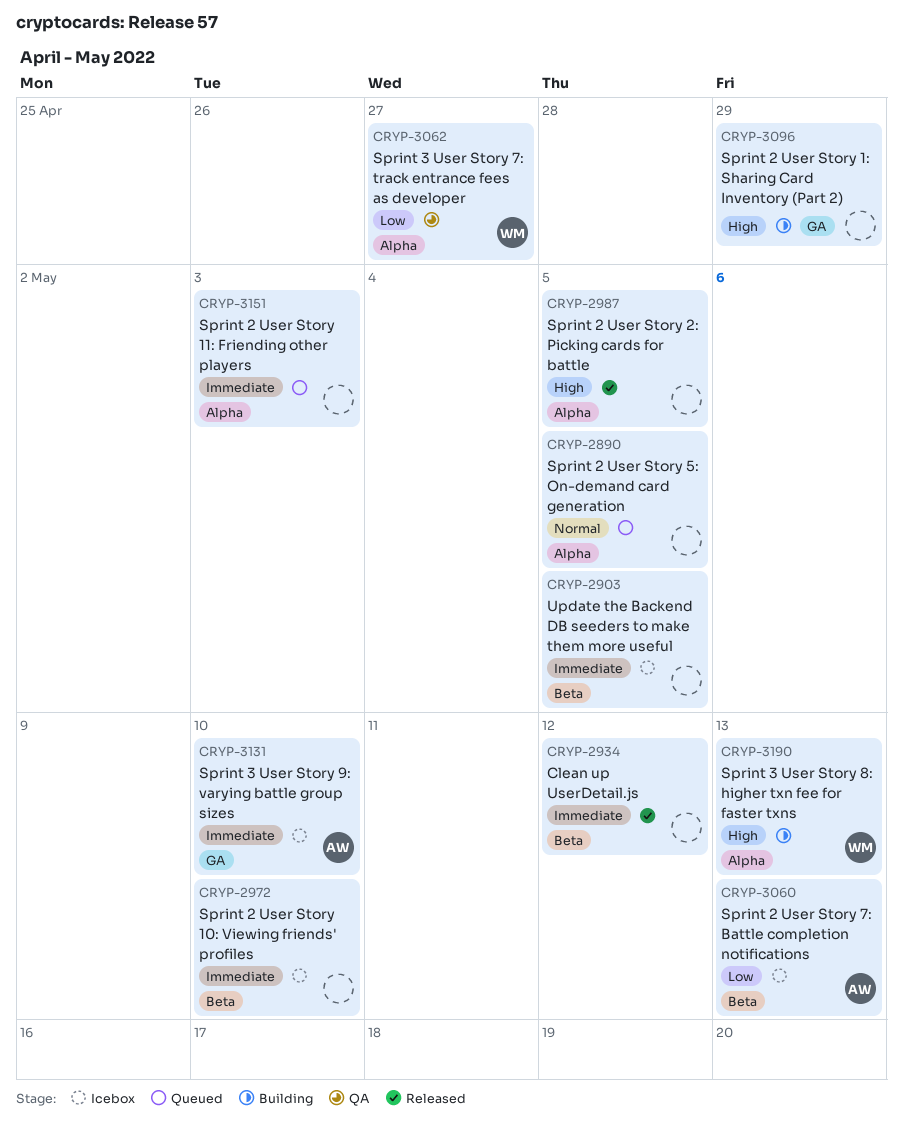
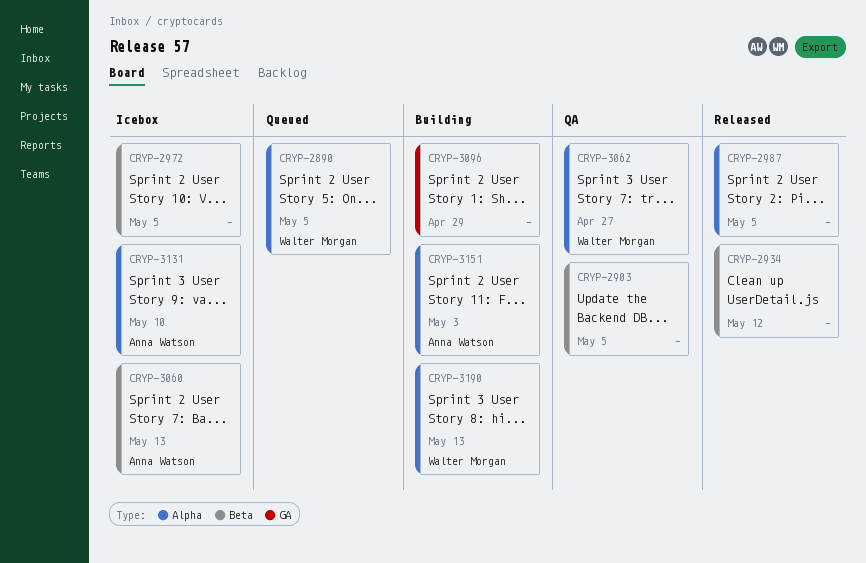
CRYP-2890, owner: none -> Walter Morgan
CRYP-2903, status: Icebox -> QA
CRYP-2972, due: May 10 -> May 5
CRYP-3131, label: GA -> Alpha
CRYP-3151, status: Queued -> Building
CRYP-3151, owner: none -> Anna Watson

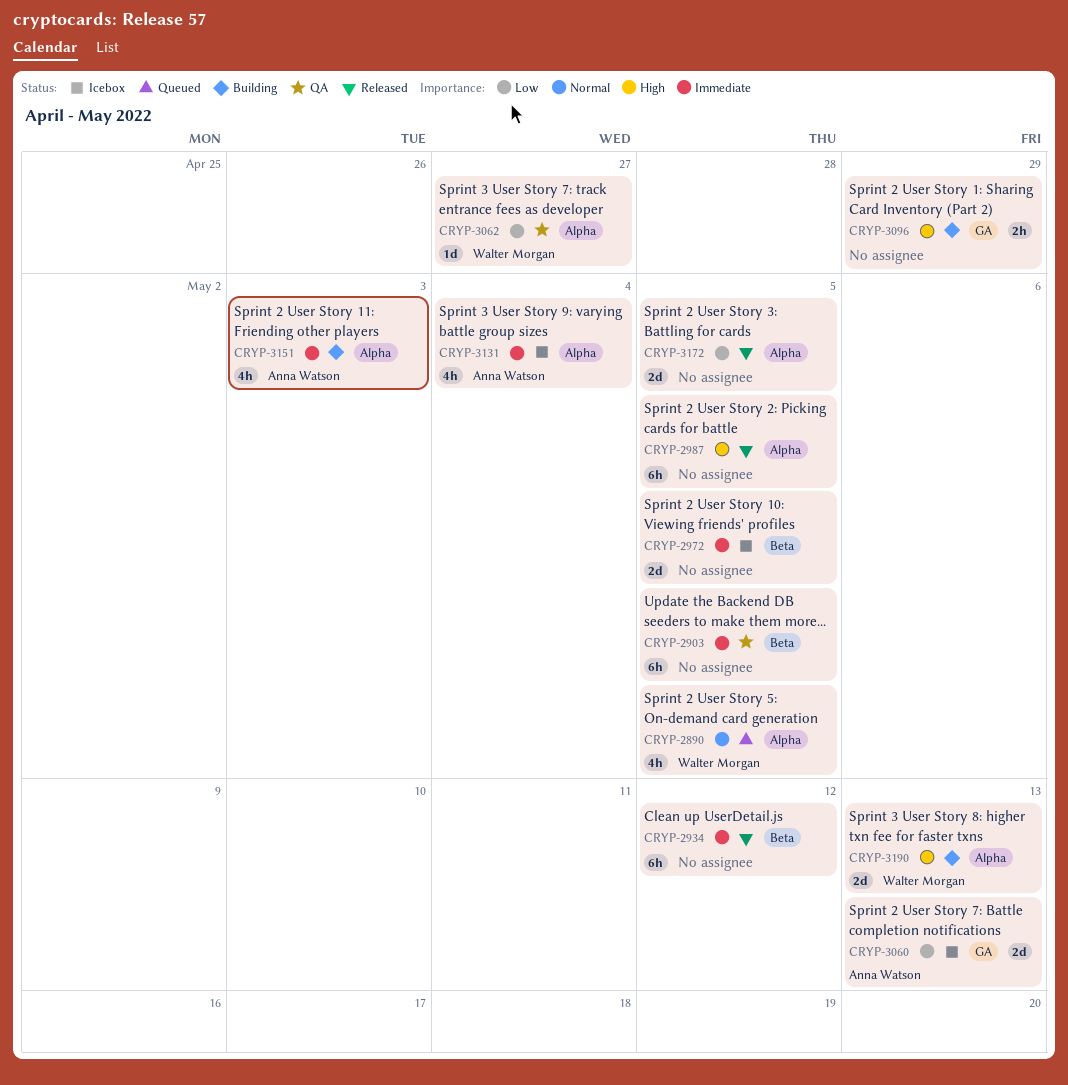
CRYP-3060, label: Beta -> GA
CRYP-3131, due: May 10 -> May 4
CRYP-3172: none -> present

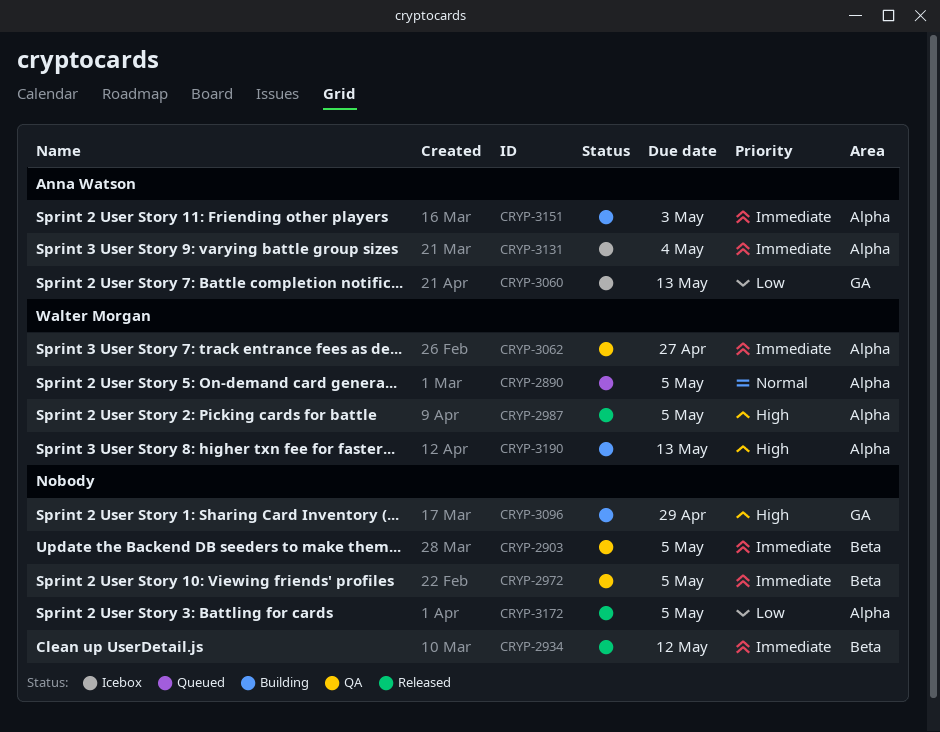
CRYP-2972, status: Icebox -> QA
CRYP-2987, owner: none -> Walter Morgan
CRYP-3062, priority: Low -> Immediate

